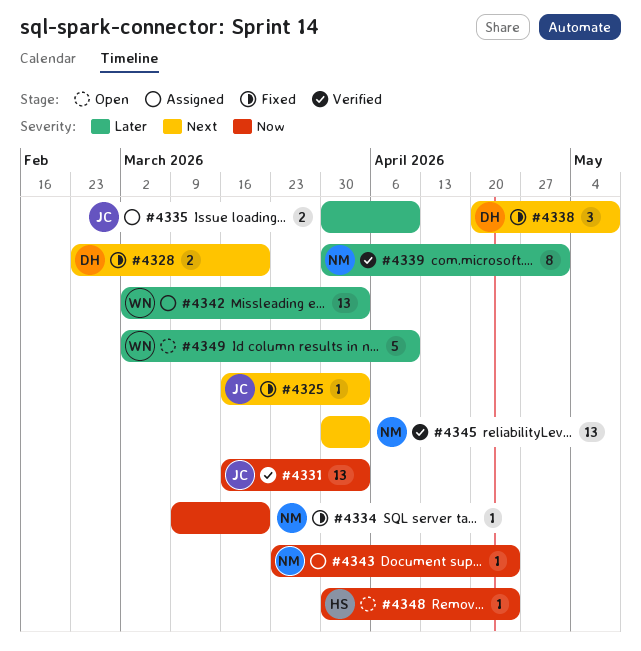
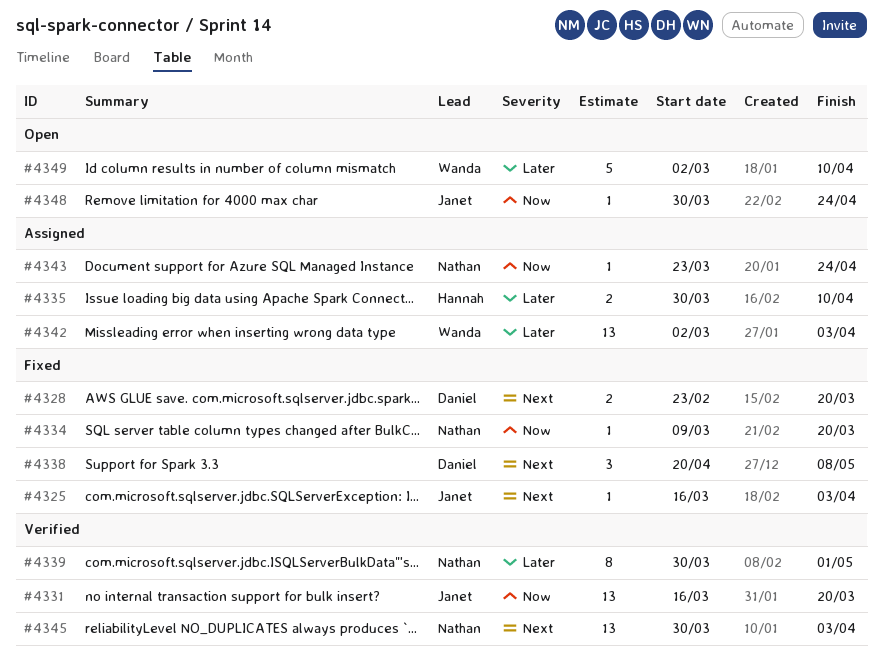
#4331, due: Apr 3 -> Mar 20
#4335, owner: Janet -> Hannah
#4348, owner: Hannah -> Janet

